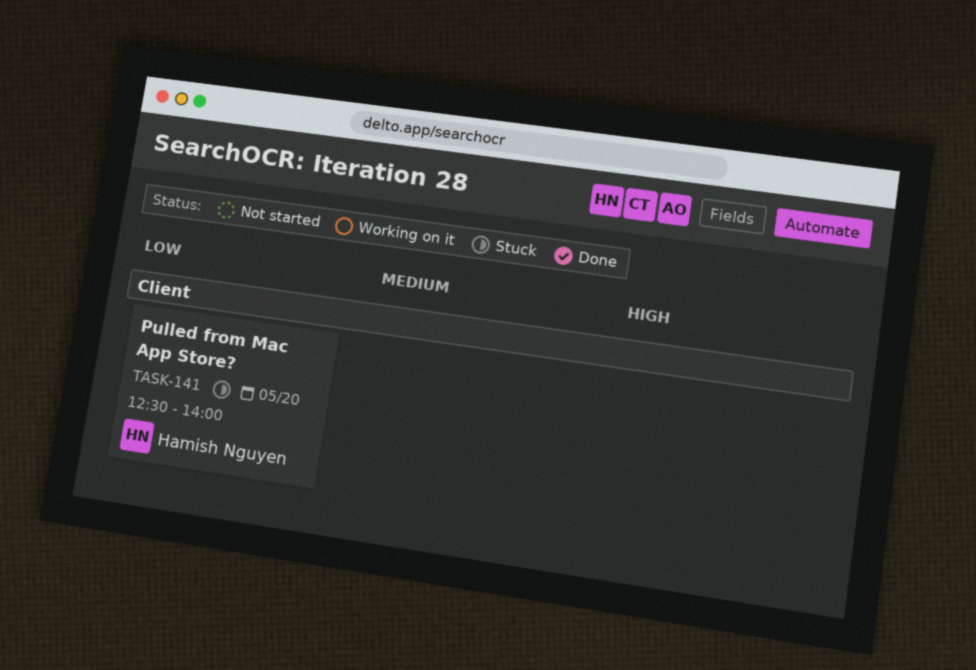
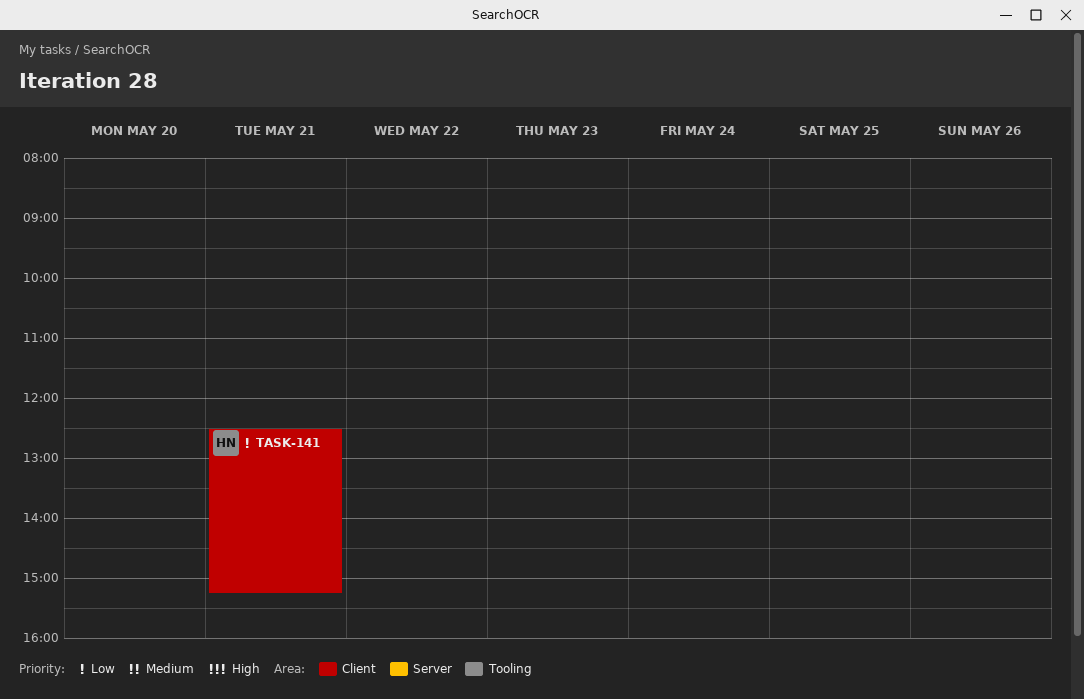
TASK-141, day: May 20 -> May 21
TASK-141, ends: 14:00 -> 15:15

